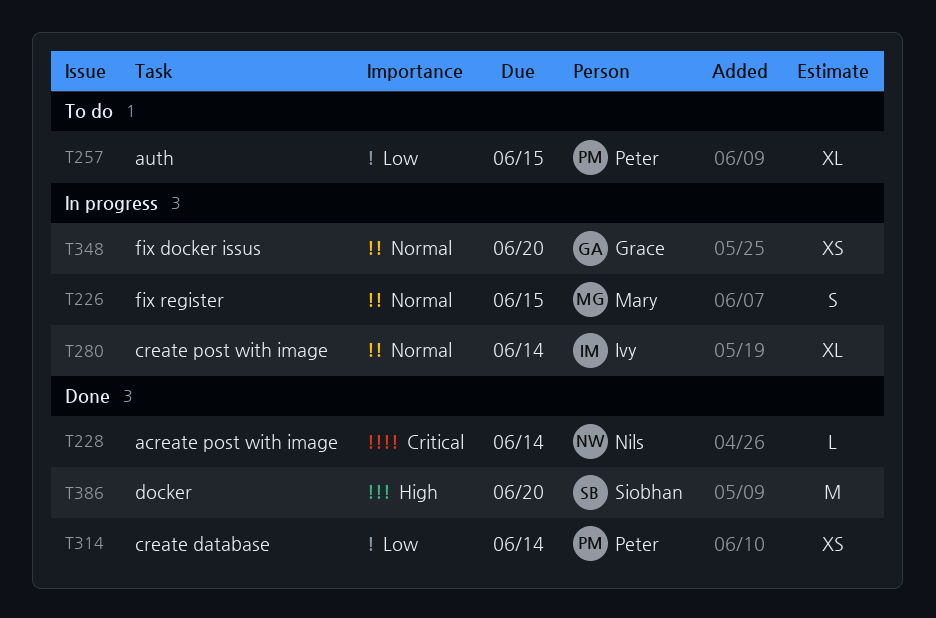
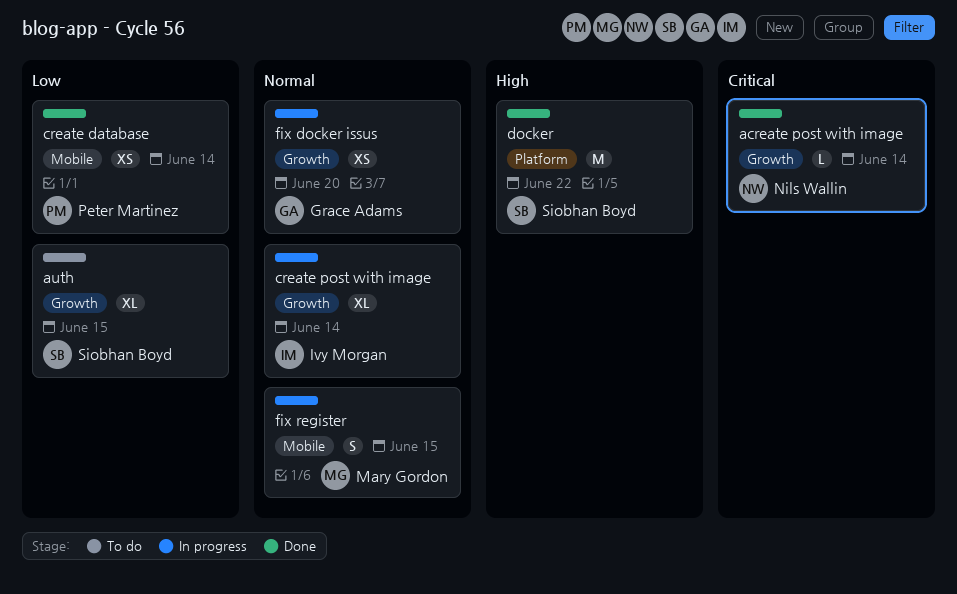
auth, owner: Peter Martinez -> Siobhan Boyd
docker, due: Jun 20 -> Jun 22

